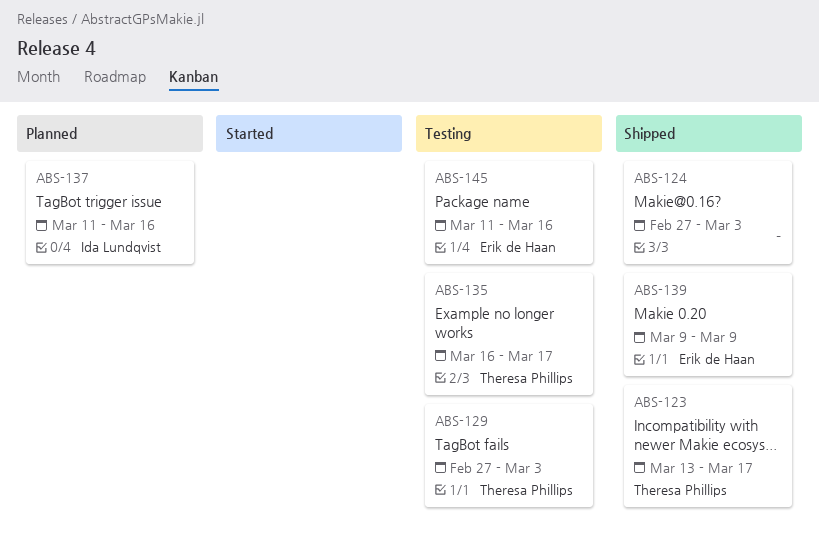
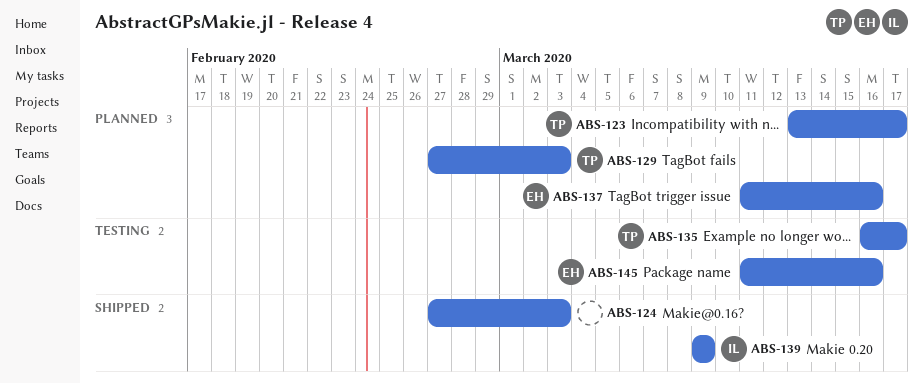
ABS-123, status: Shipped -> Planned
ABS-129, status: Testing -> Planned
ABS-137, owner: Ida Lundqvist -> Erik de Haan
ABS-139, owner: Erik de Haan -> Ida Lundqvist

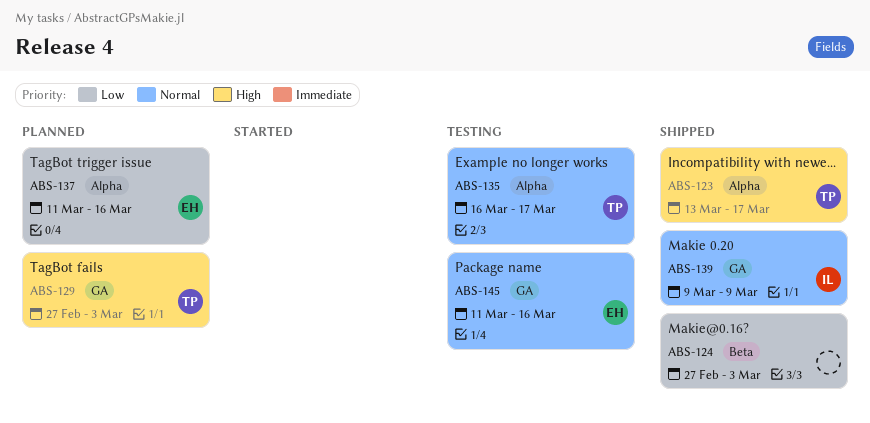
ABS-123, status: Planned -> Shipped

